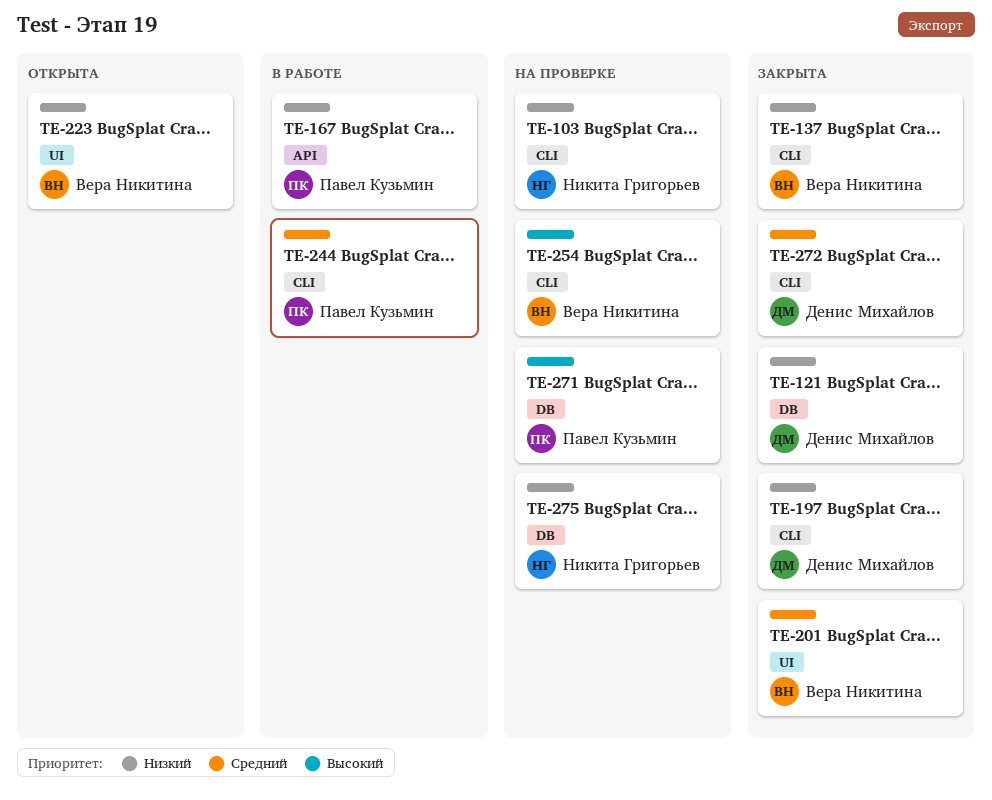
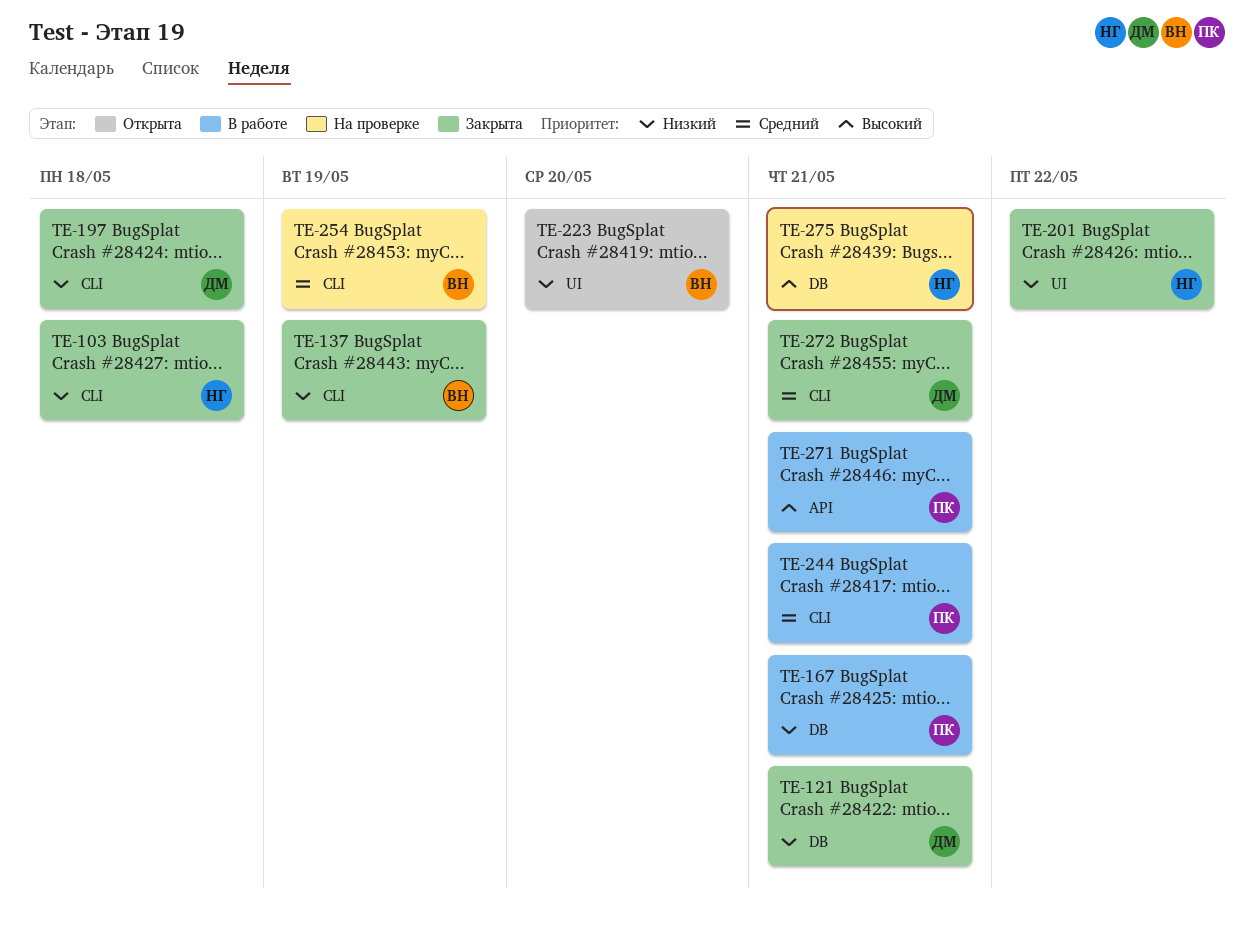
TE-103, status: На проверке -> Закрыта
TE-167, label: API -> DB
TE-201, owner: Вера Никитина -> Никита Григорьев
TE-201, priority: Средний -> Низкий
TE-254, priority: Высокий -> Средний
TE-271, status: На проверке -> В работе
TE-271, label: DB -> API
TE-275, priority: Низкий -> Высокий

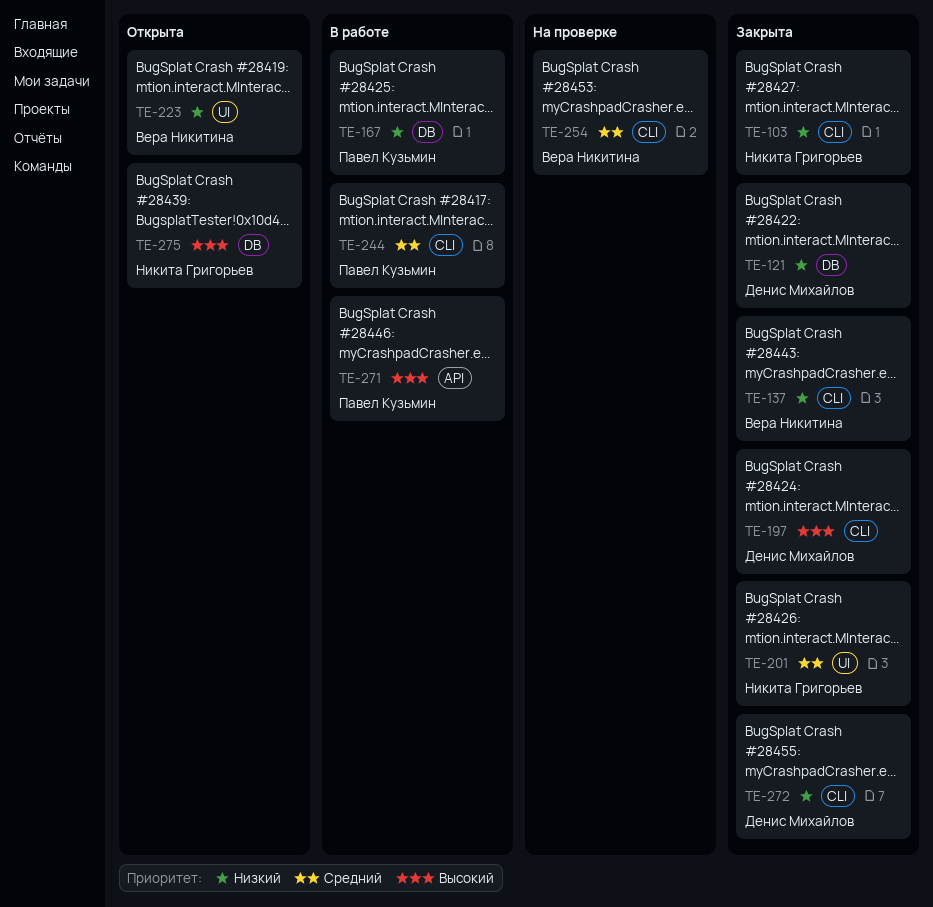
TE-197, priority: Низкий -> Высокий
TE-201, priority: Низкий -> Средний
TE-272, priority: Средний -> Низкий
TE-275, status: На проверке -> Открыта

